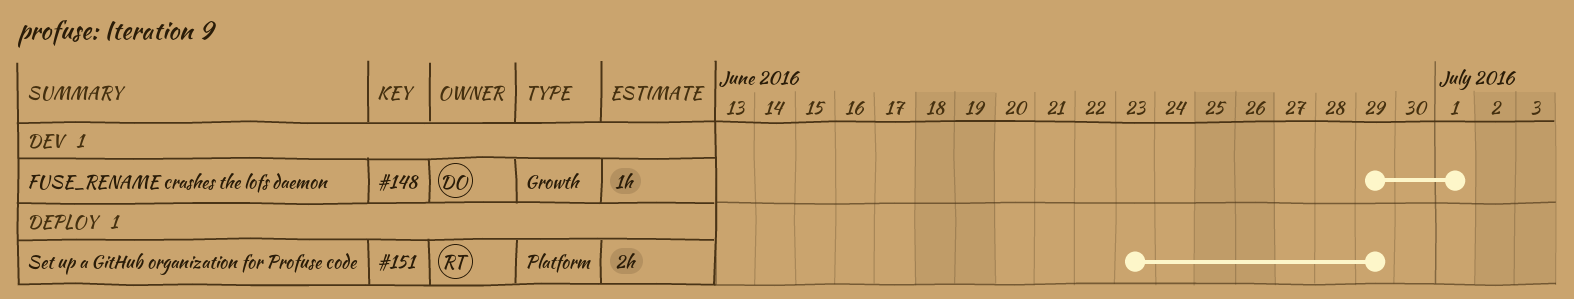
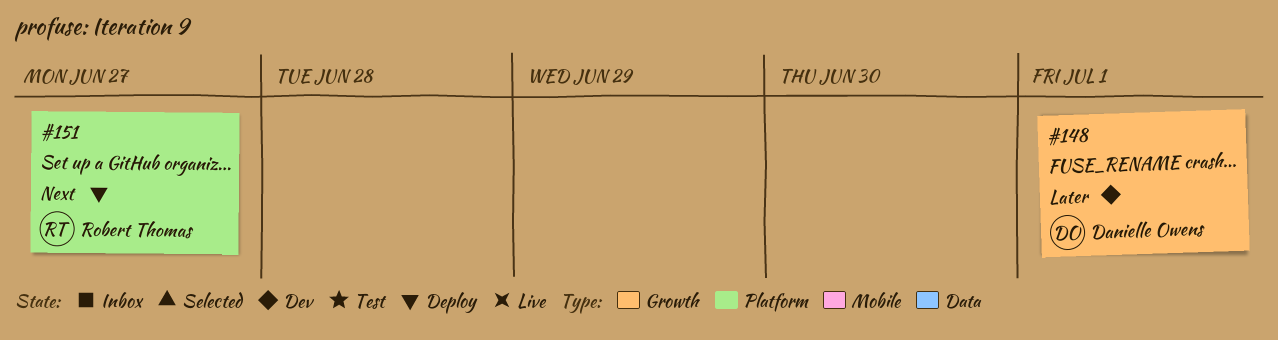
#151, due: Jun 29 -> Jun 27

